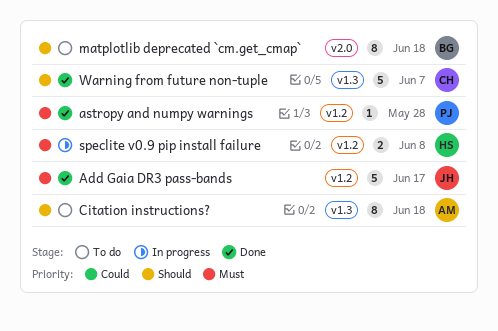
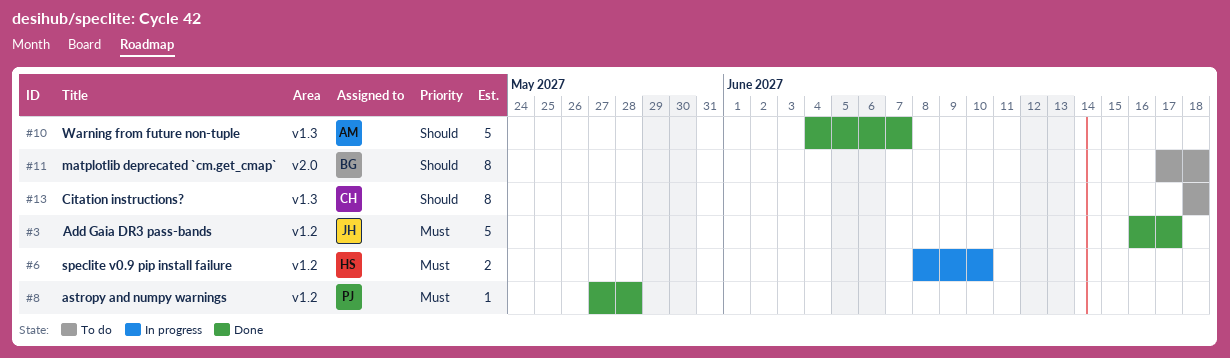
Citation instructions?, owner: AM -> CH
speclite v0.9 pip install failure, due: Jun 8 -> Jun 10
Warning from future non-tuple, owner: CH -> AM

